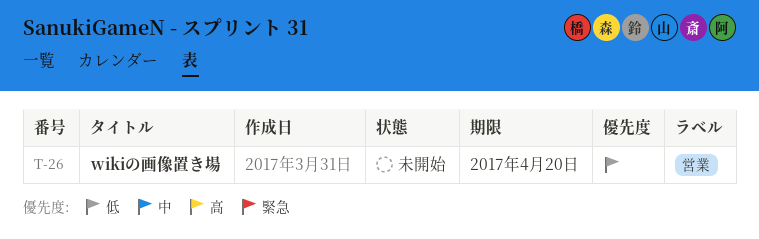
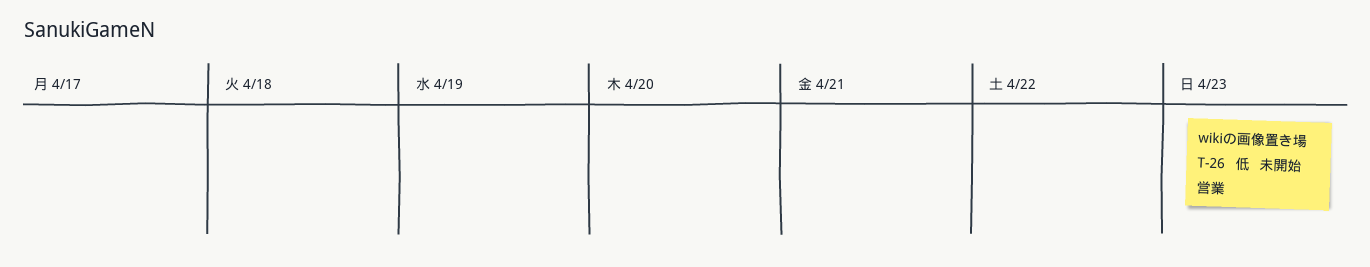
T-26, due: Apr 20 -> Apr 23

